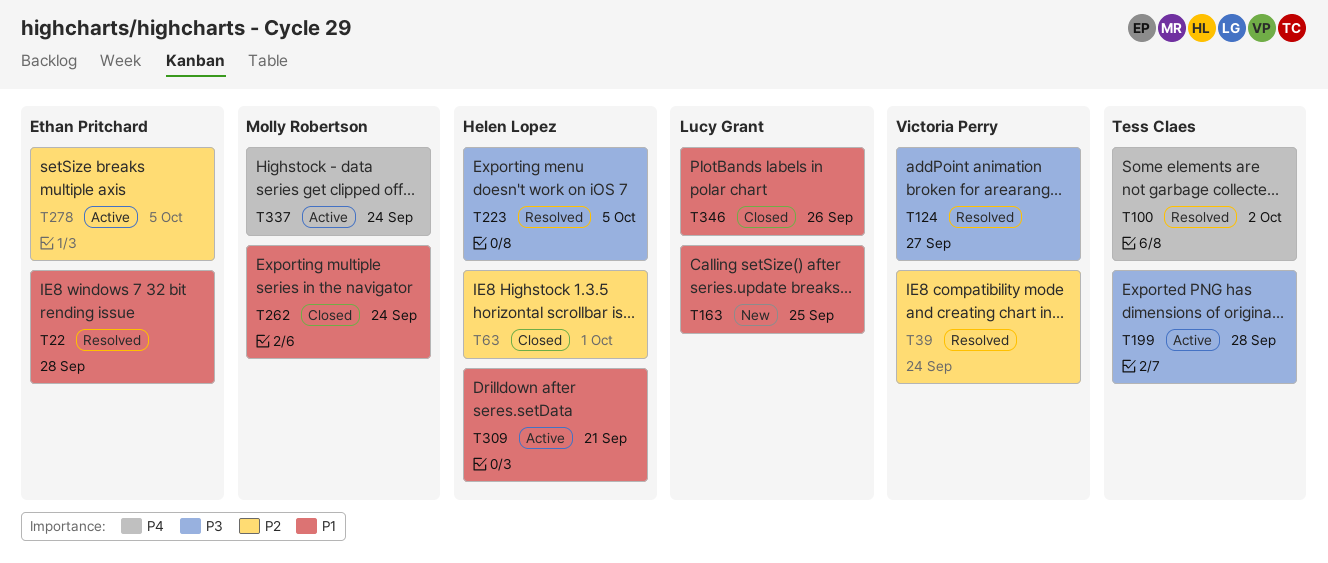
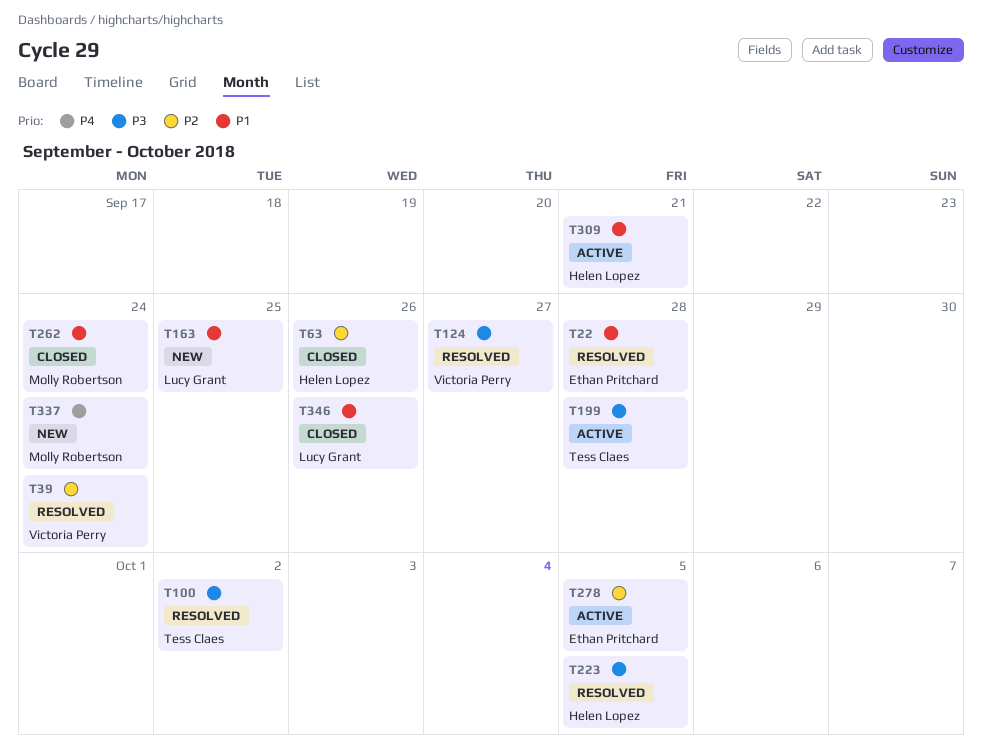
T63, due: Oct 1 -> Sep 26
T100, priority: P4 -> P3
T337, status: Active -> New

